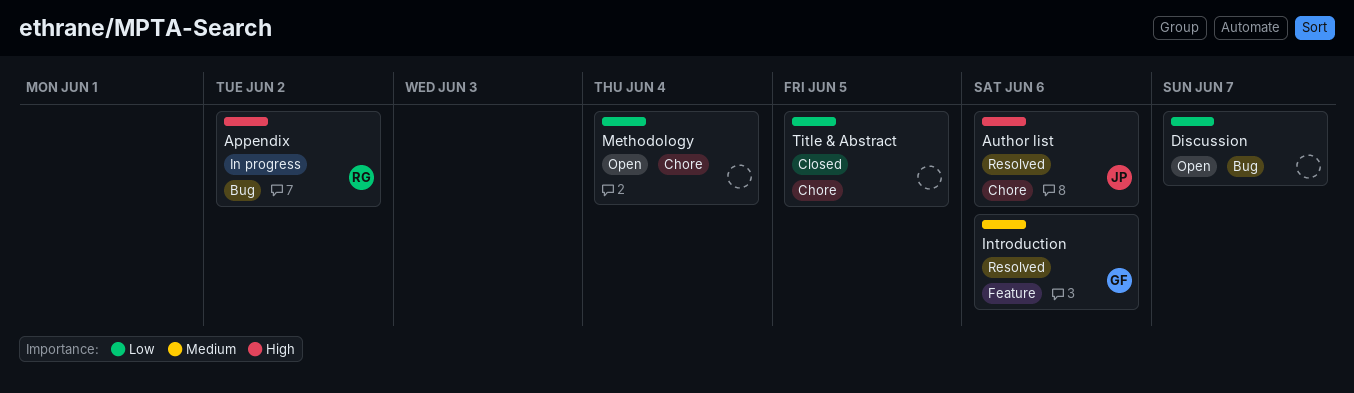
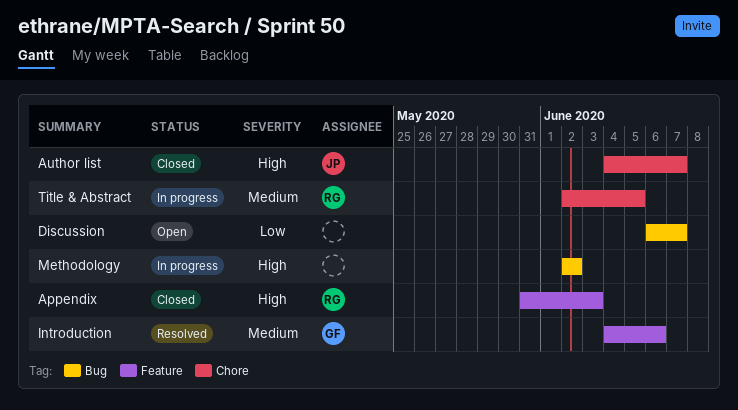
Appendix, status: In progress -> Closed
Appendix, label: Bug -> Feature
Appendix, due: Jun 2 -> Jun 3
Author list, status: Resolved -> Closed
Author list, due: Jun 6 -> Jun 7
Methodology, status: Open -> In progress
Methodology, priority: Low -> High
Methodology, label: Chore -> Bug
Methodology, due: Jun 4 -> Jun 2
Title & Abstract, status: Closed -> In progress
Title & Abstract, owner: none -> RG
Title & Abstract, priority: Low -> Medium

